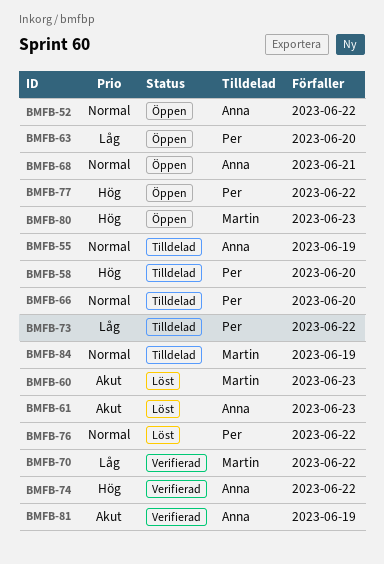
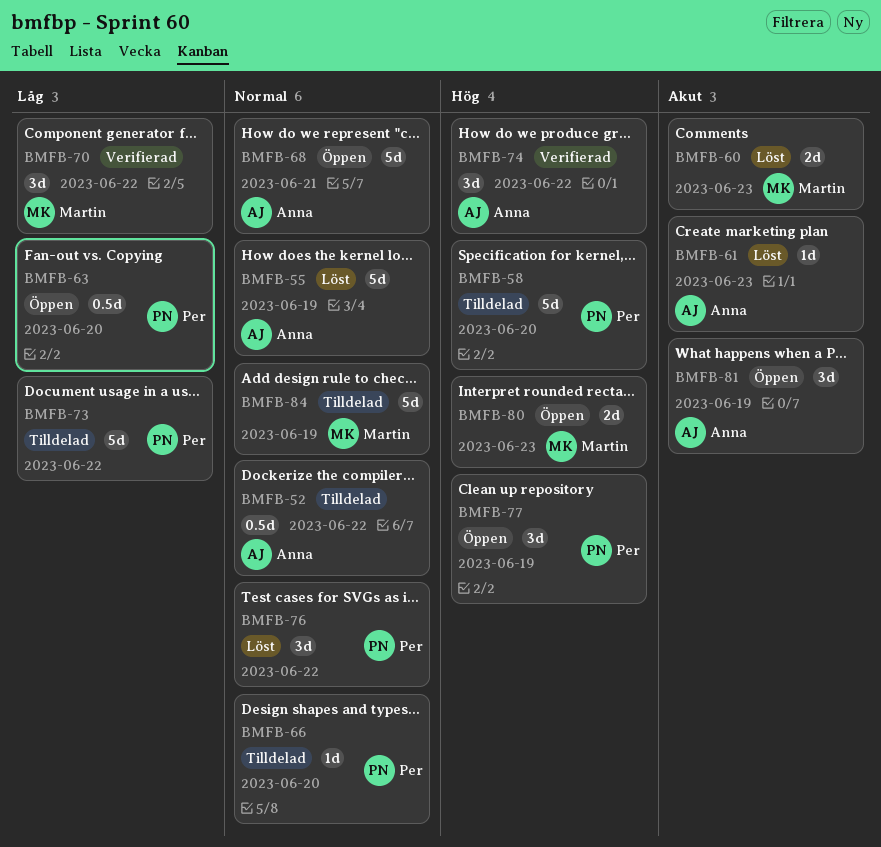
BMFB-52, status: Öppen -> Tilldelad
BMFB-55, status: Tilldelad -> Löst
BMFB-77, due: Jun 22 -> Jun 19
BMFB-81, status: Verifierad -> Öppen

